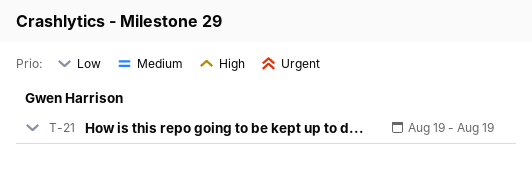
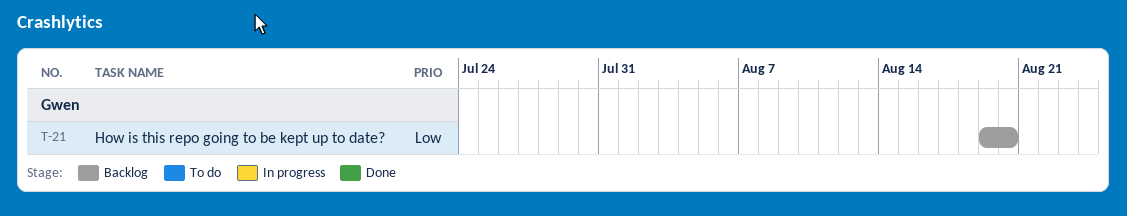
T-21, due: Aug 19 -> Aug 20

